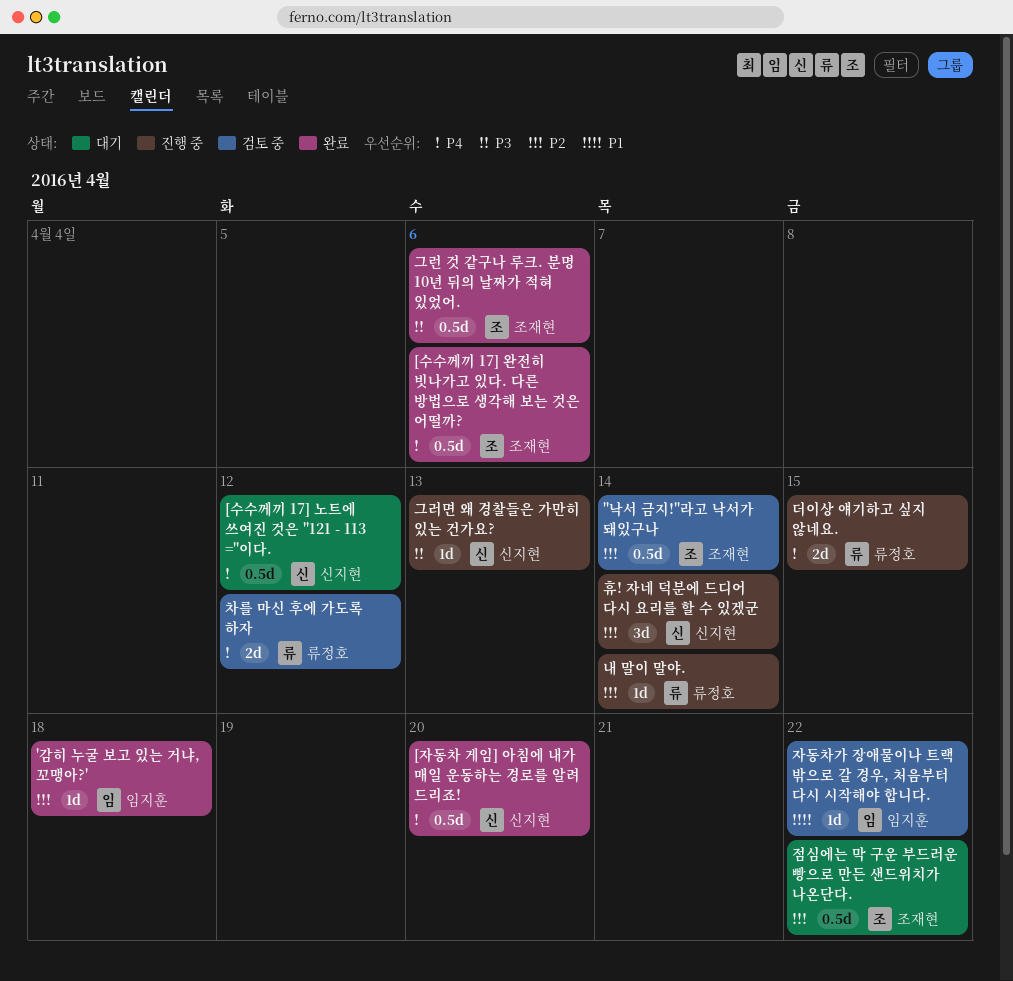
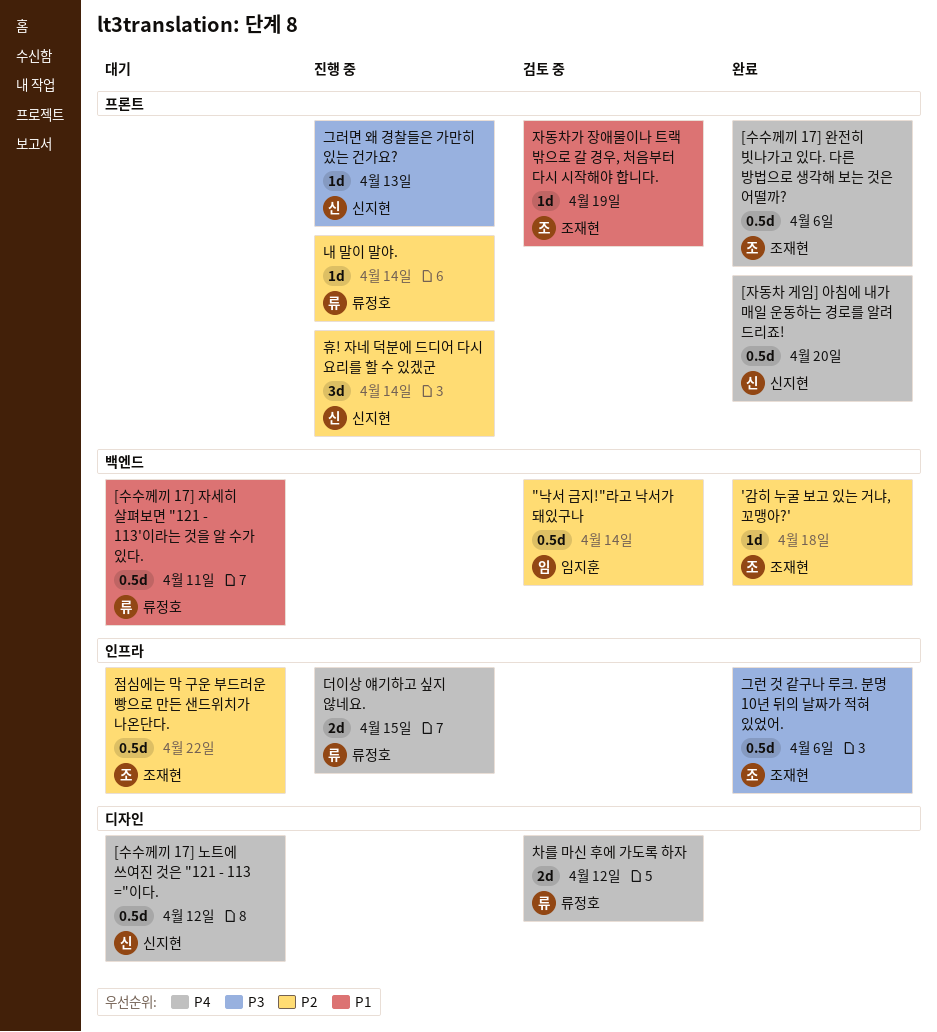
"낙서 금지!"라고 낙서가 돼있구나, owner: 조재현 -> 임지훈
'감히 누굴 보고 있는 거냐, 꼬맹아?', owner: 임지훈 -> 조재현
[수수께끼 17] 자세히 살펴보면 "121 - 113'이라는 것을 알 수가 있다.: none -> present
자동차가 장애물이나 트랙 밖으로 갈 경우, 처음부터 다시 시작해야 합니다., owner: 임지훈 -> 조재현
자동차가 장애물이나 트랙 밖으로 갈 경우, 처음부터 다시 시작해야 합니다., due: Apr 22 -> Apr 19

